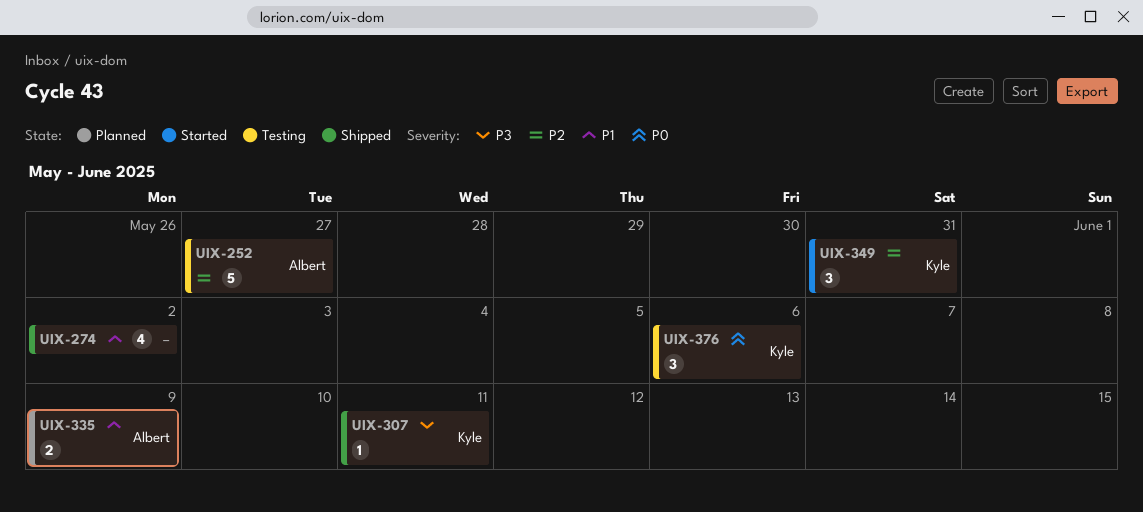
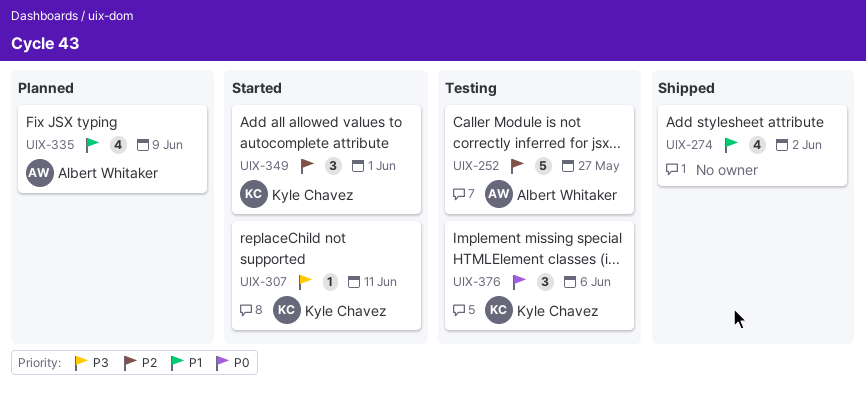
UIX-307, status: Shipped -> Started
UIX-335, estimate: 2 -> 4
UIX-349, due: May 31 -> Jun 1

